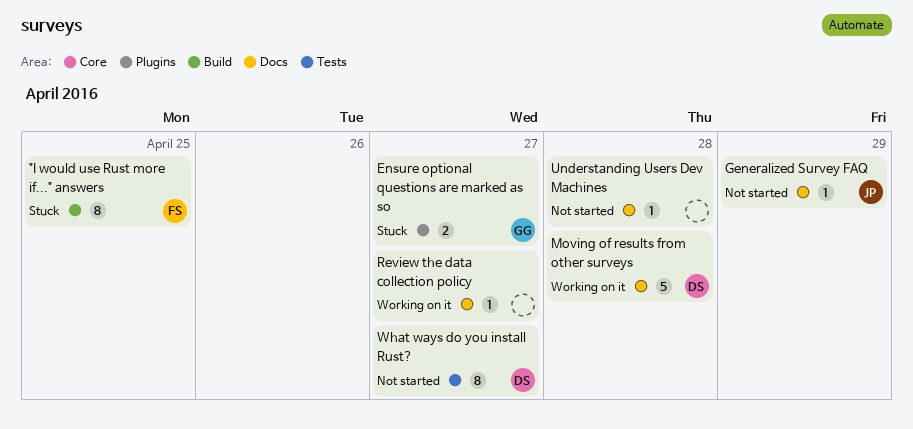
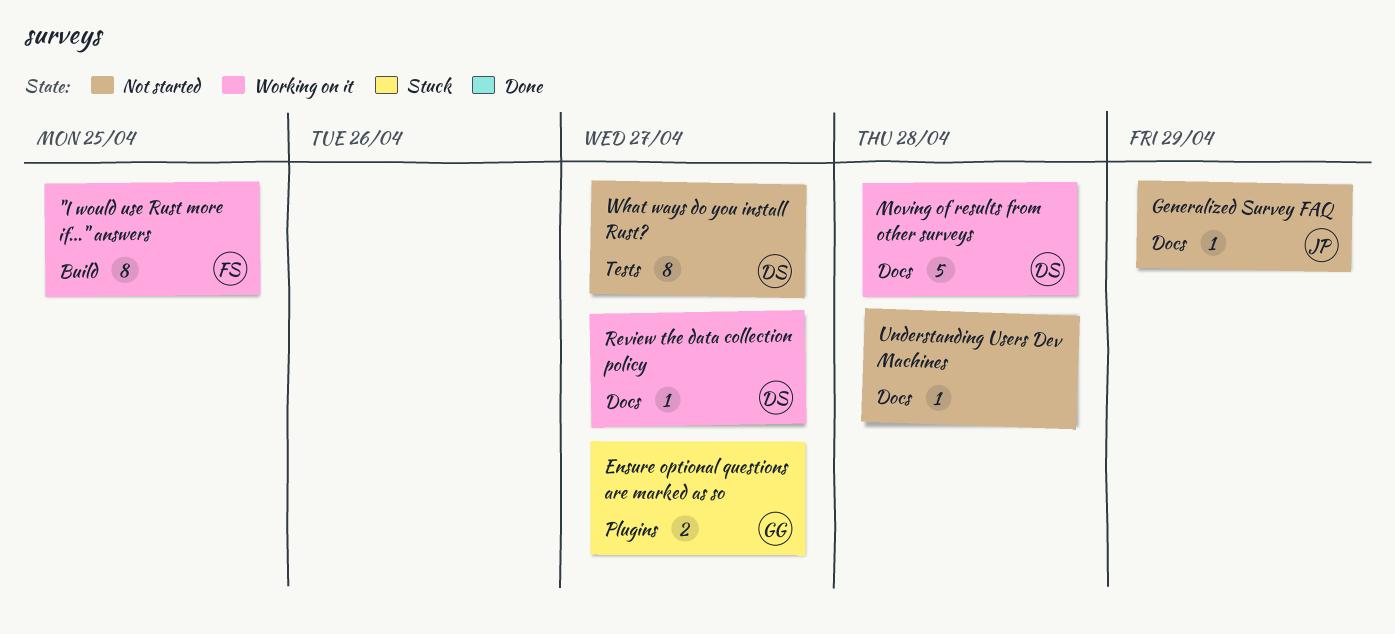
"I would use Rust more if..." answers, status: Stuck -> Working on it
Review the data collection policy, owner: none -> DS

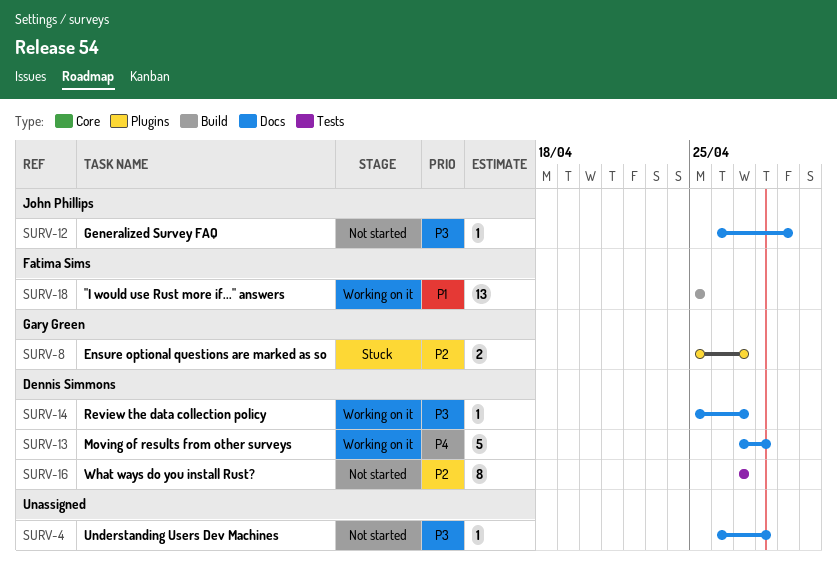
"I would use Rust more if..." answers, estimate: 8 -> 13

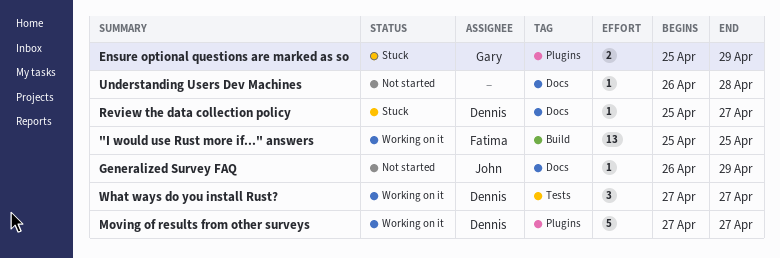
Ensure optional questions are marked as so, due: Apr 27 -> Apr 29
Moving of results from other surveys, label: Docs -> Plugins
Moving of results from other surveys, due: Apr 28 -> Apr 27
Review the data collection policy, status: Working on it -> Stuck
What ways do you install Rust?, status: Not started -> Working on it
What ways do you install Rust?, estimate: 8 -> 3

